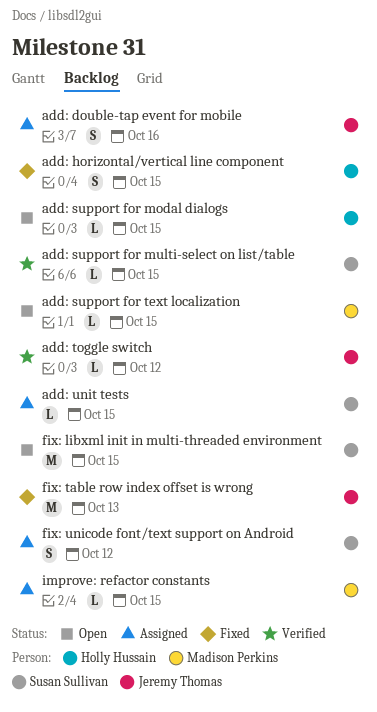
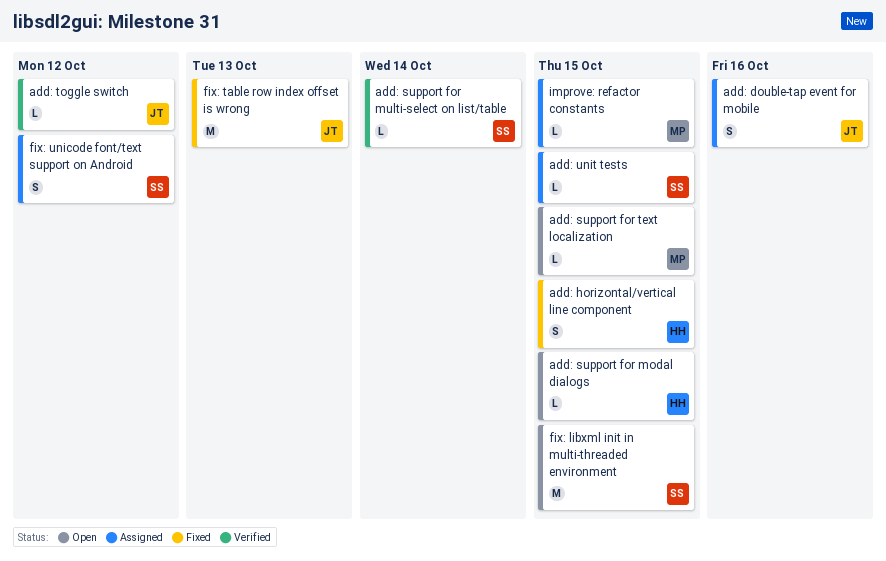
add: support for multi-select on list/table, due: Oct 15 -> Oct 14

